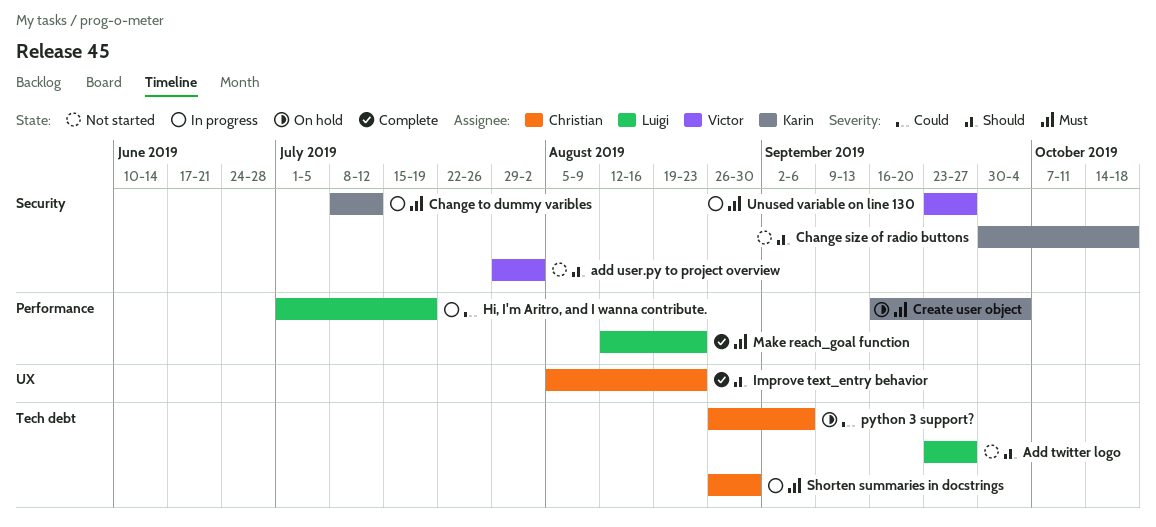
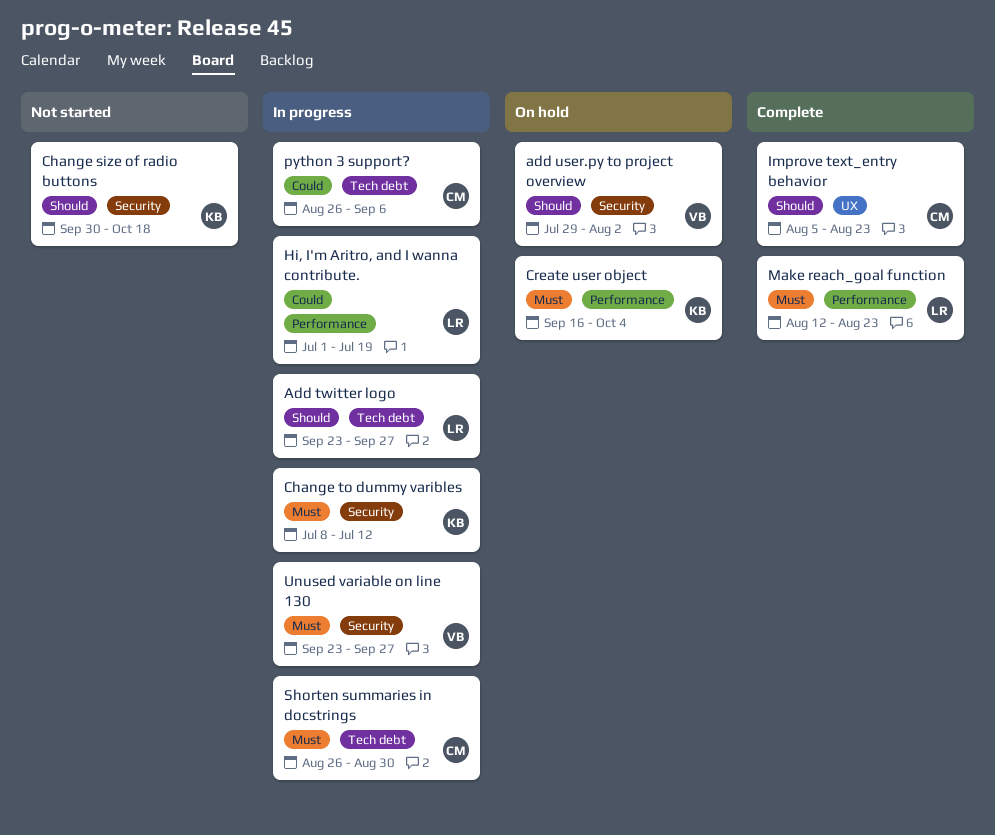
Add twitter logo, status: Not started -> In progress
add user.py to project overview, status: Not started -> On hold
python 3 support?, status: On hold -> In progress

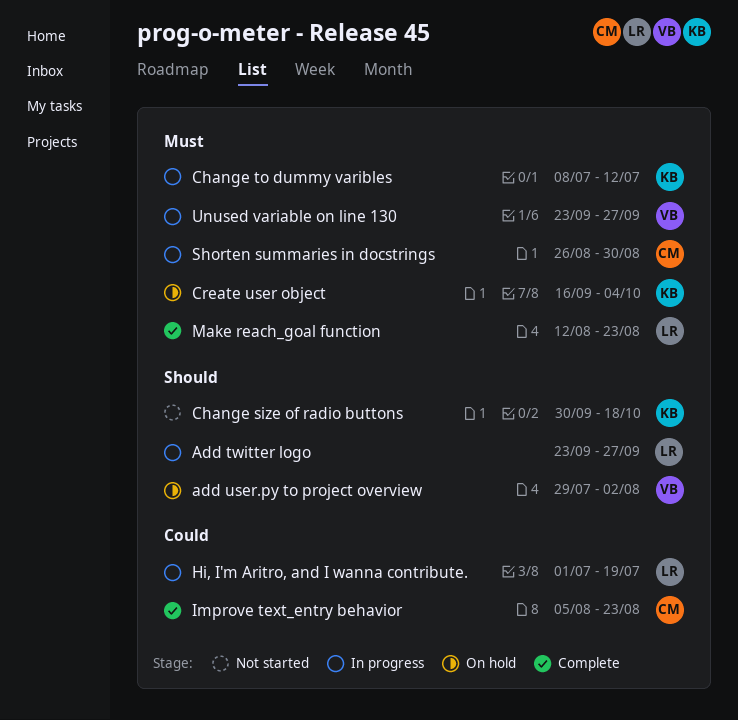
Improve text_entry behavior, priority: Should -> Could
python 3 support?: present -> none

